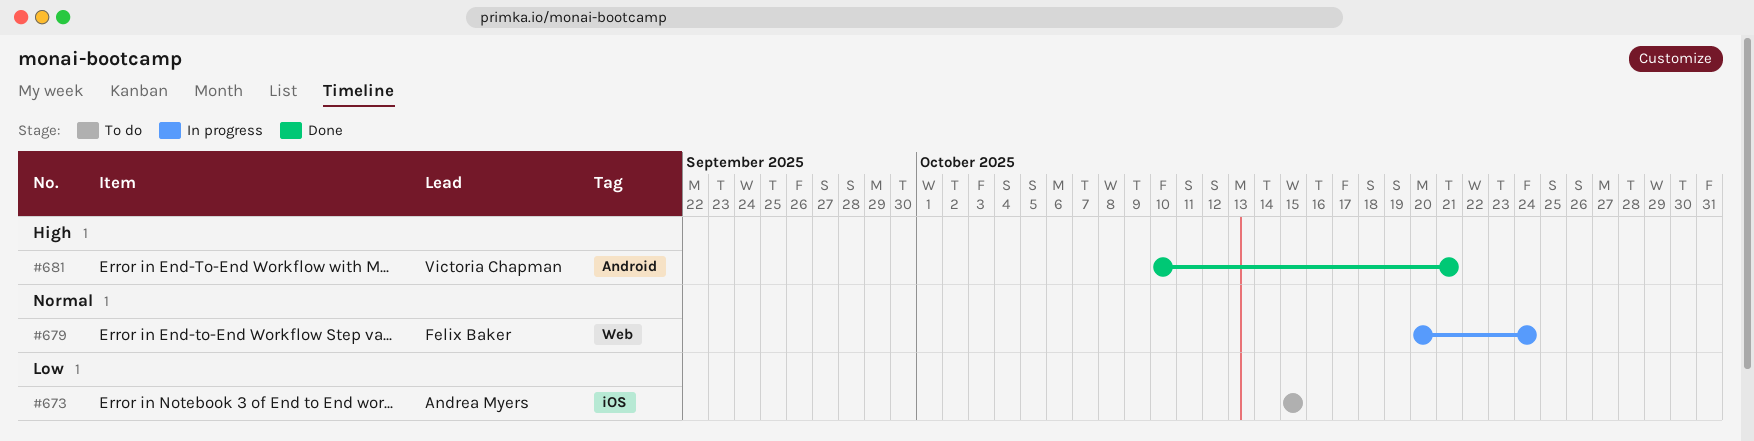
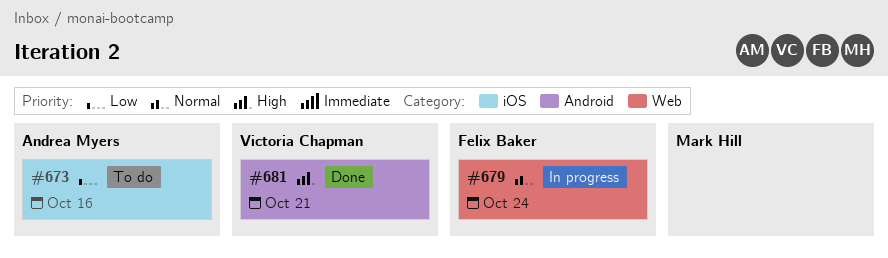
#673, due: Oct 15 -> Oct 16

